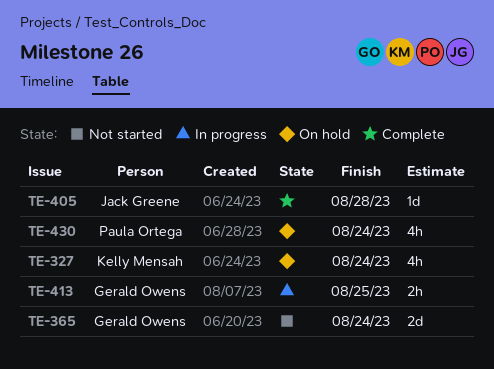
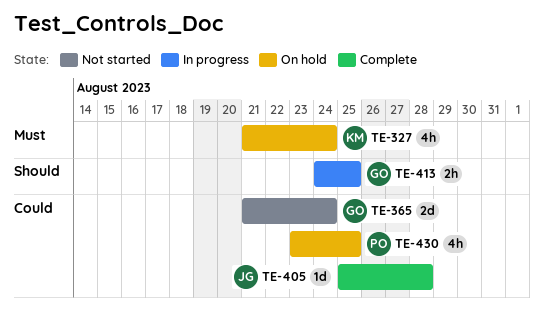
TE-430, due: Aug 24 -> Aug 25

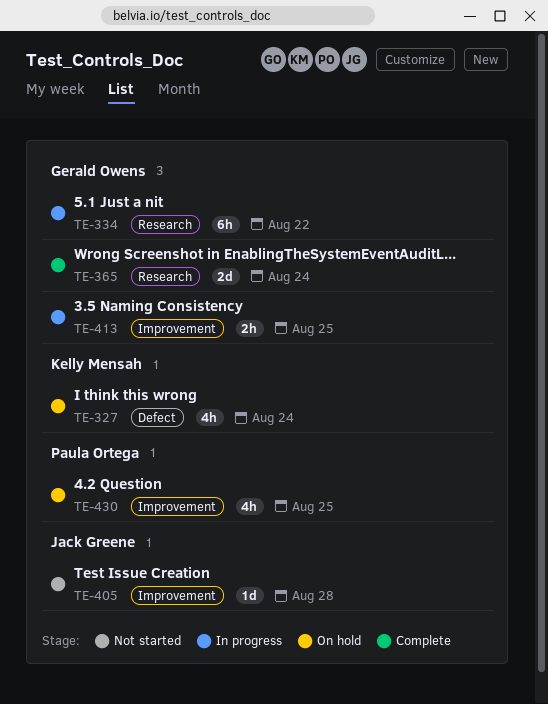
TE-334: none -> present
TE-365, status: Not started -> Complete
TE-405, status: Complete -> Not started

